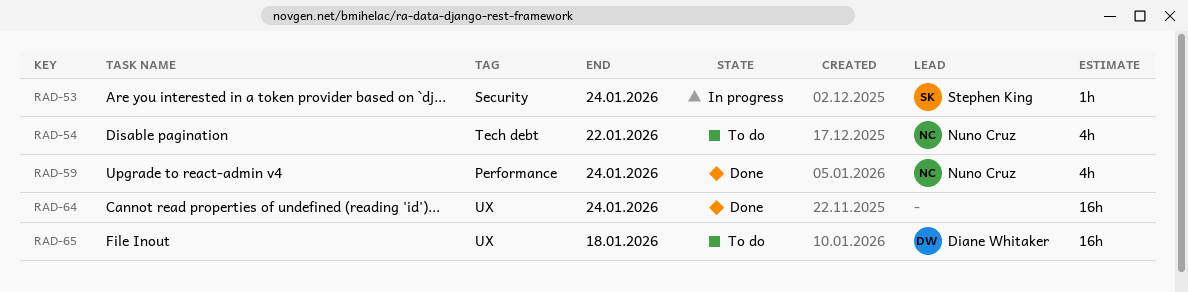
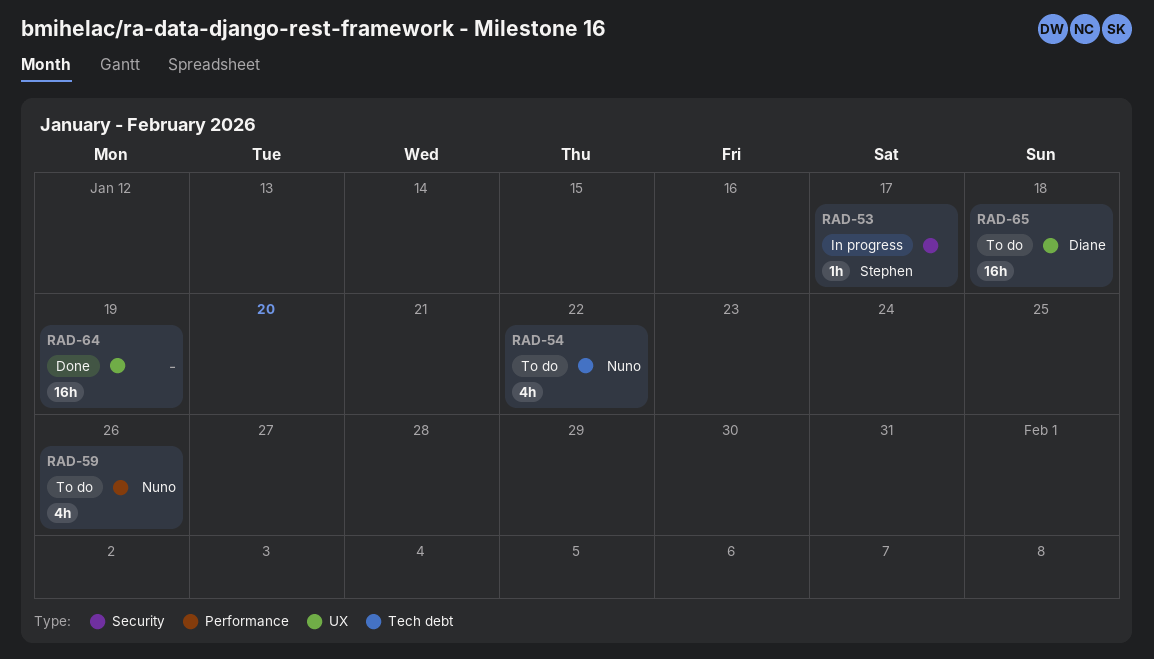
RAD-53, due: Jan 24 -> Jan 17
RAD-59, status: Done -> To do
RAD-59, due: Jan 24 -> Jan 26
RAD-64, due: Jan 24 -> Jan 19

